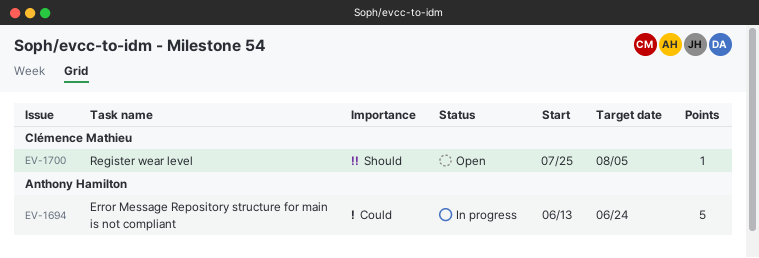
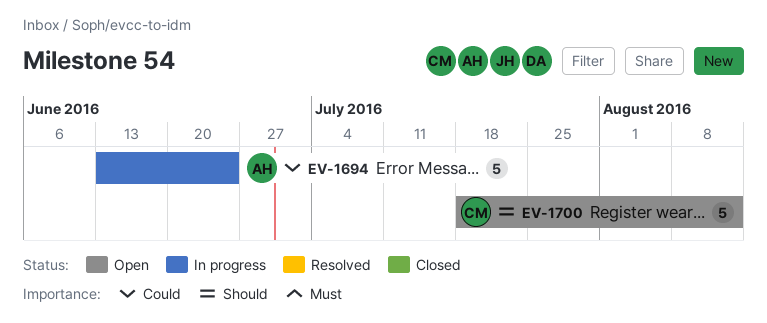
EV-1700, estimate: 1 -> 5
EV-1700, start: Jul 25 -> Jul 18
EV-1700, due: Aug 5 -> Aug 12

